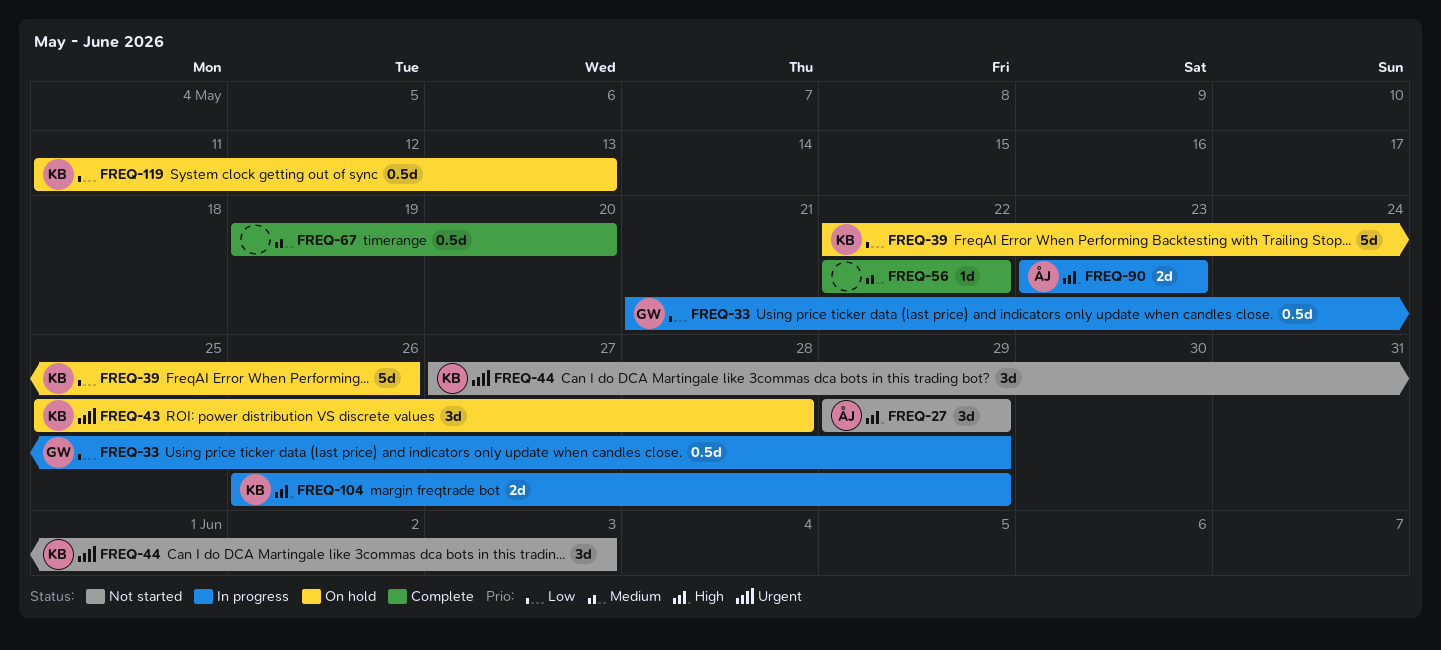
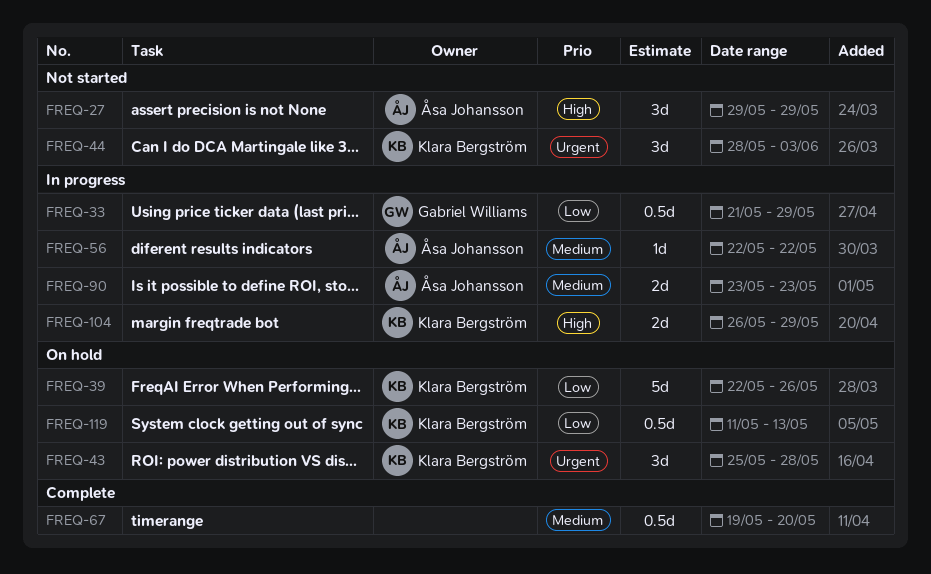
FREQ-44, start: May 27 -> May 28
FREQ-56, status: Complete -> In progress
FREQ-56, owner: none -> Åsa Johansson
FREQ-90, priority: High -> Medium

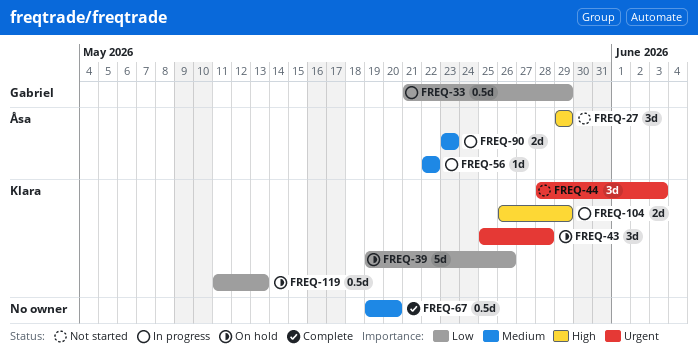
FREQ-39, start: May 22 -> May 19

